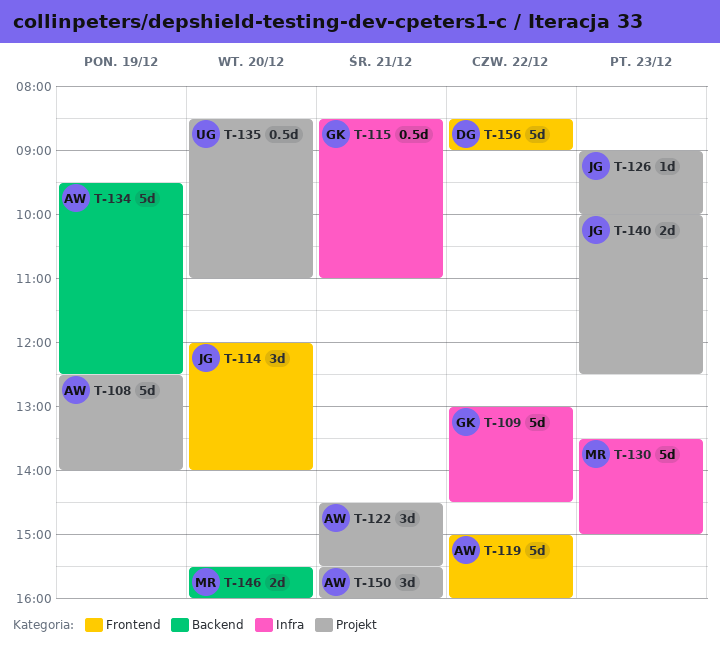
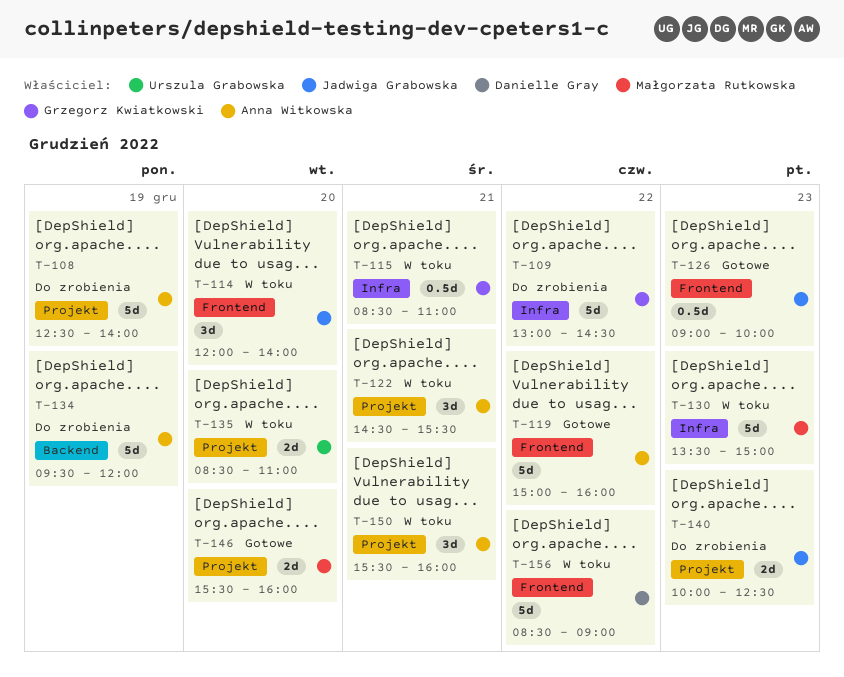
T-126, label: Projekt -> Frontend
T-126, estimate: 1d -> 0.5d
T-134, ends: 12:30 -> 12:00
T-135, estimate: 0.5d -> 2d
T-146, label: Backend -> Projekt

